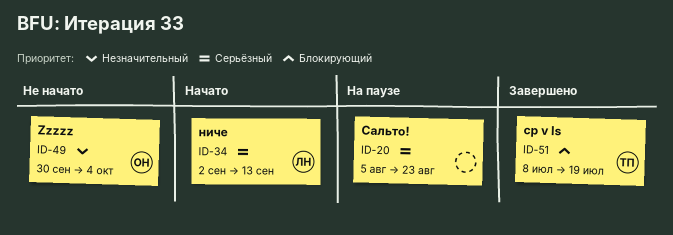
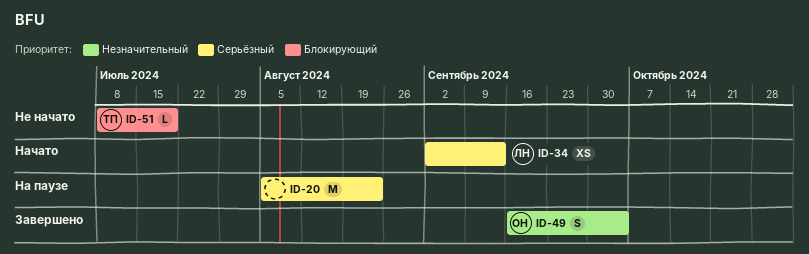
ID-49, status: Не начато -> Завершено
ID-49, start: Sep 30 -> Sep 16
ID-51, status: Завершено -> Не начато

